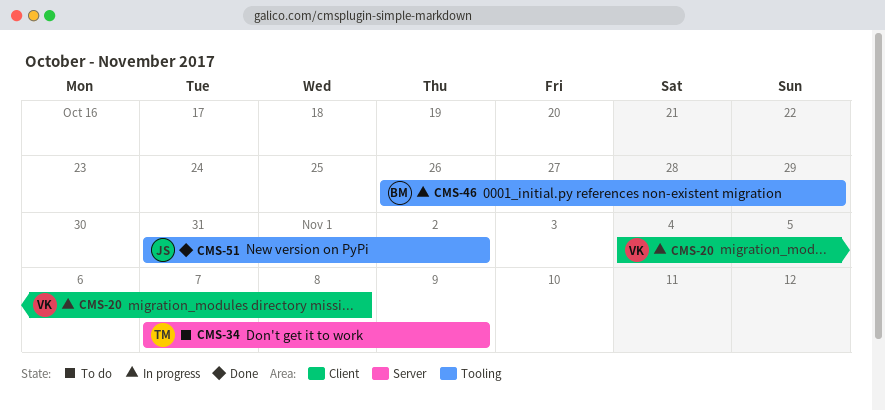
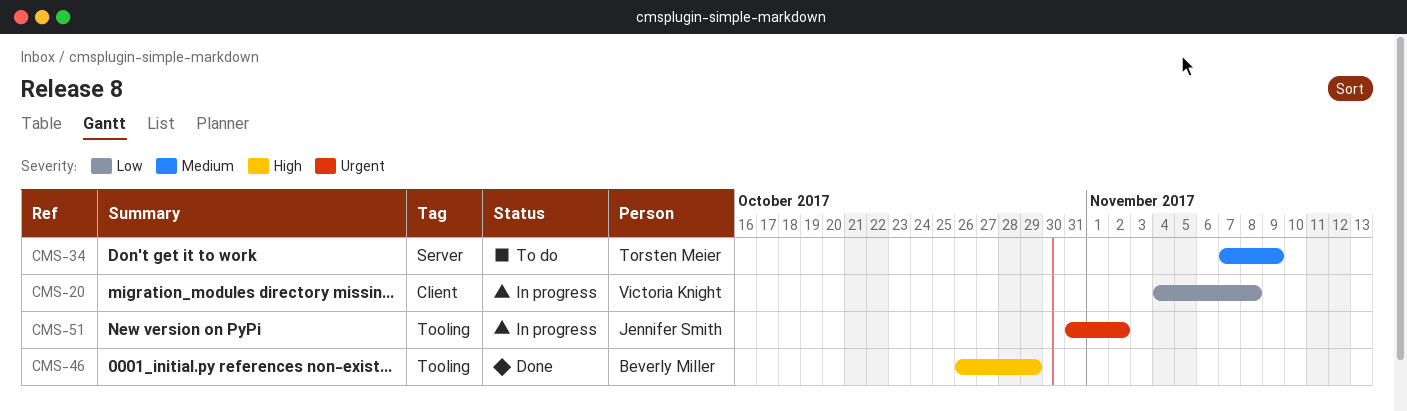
CMS-46, status: In progress -> Done
CMS-51, status: Done -> In progress

